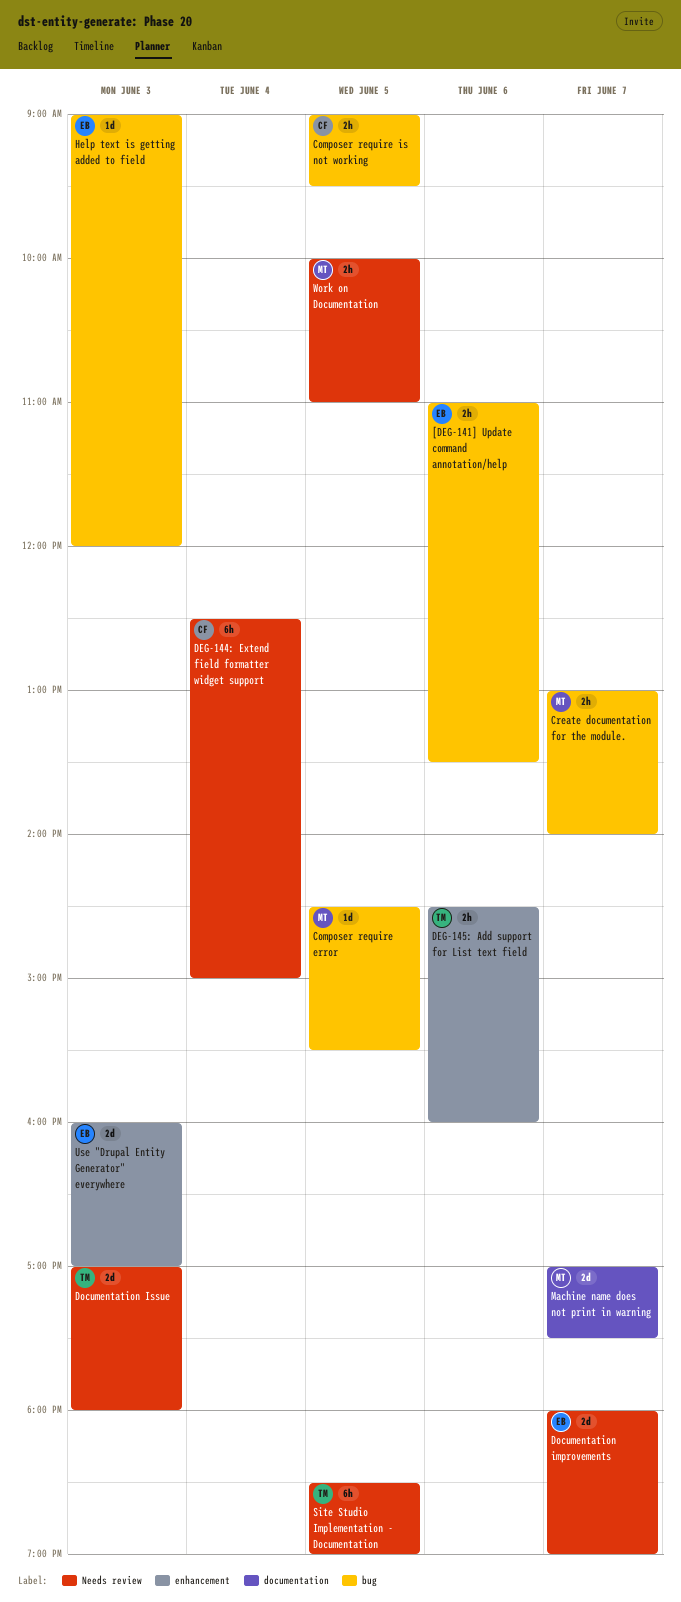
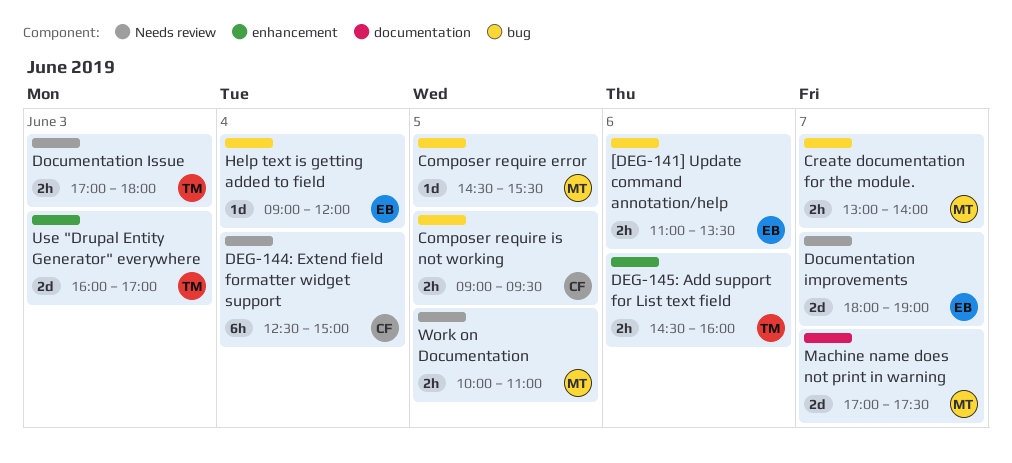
Documentation Issue, estimate: 2d -> 2h
Help text is getting added to field, day: Jun 3 -> Jun 4
Site Studio Implementation - Documentation: present -> none
Use "Drupal Entity Generator" everywhere, owner: EB -> TM

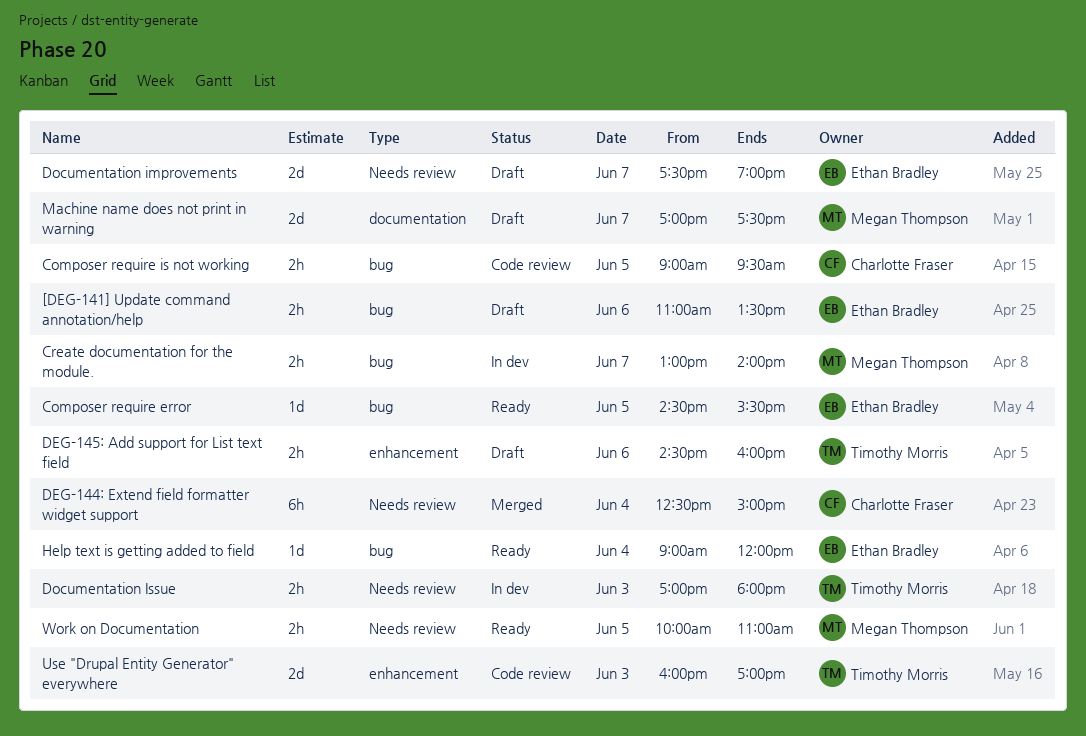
Composer require error, owner: Megan Thompson -> Ethan Bradley
Documentation improvements, begins: 18:00 -> 17:30

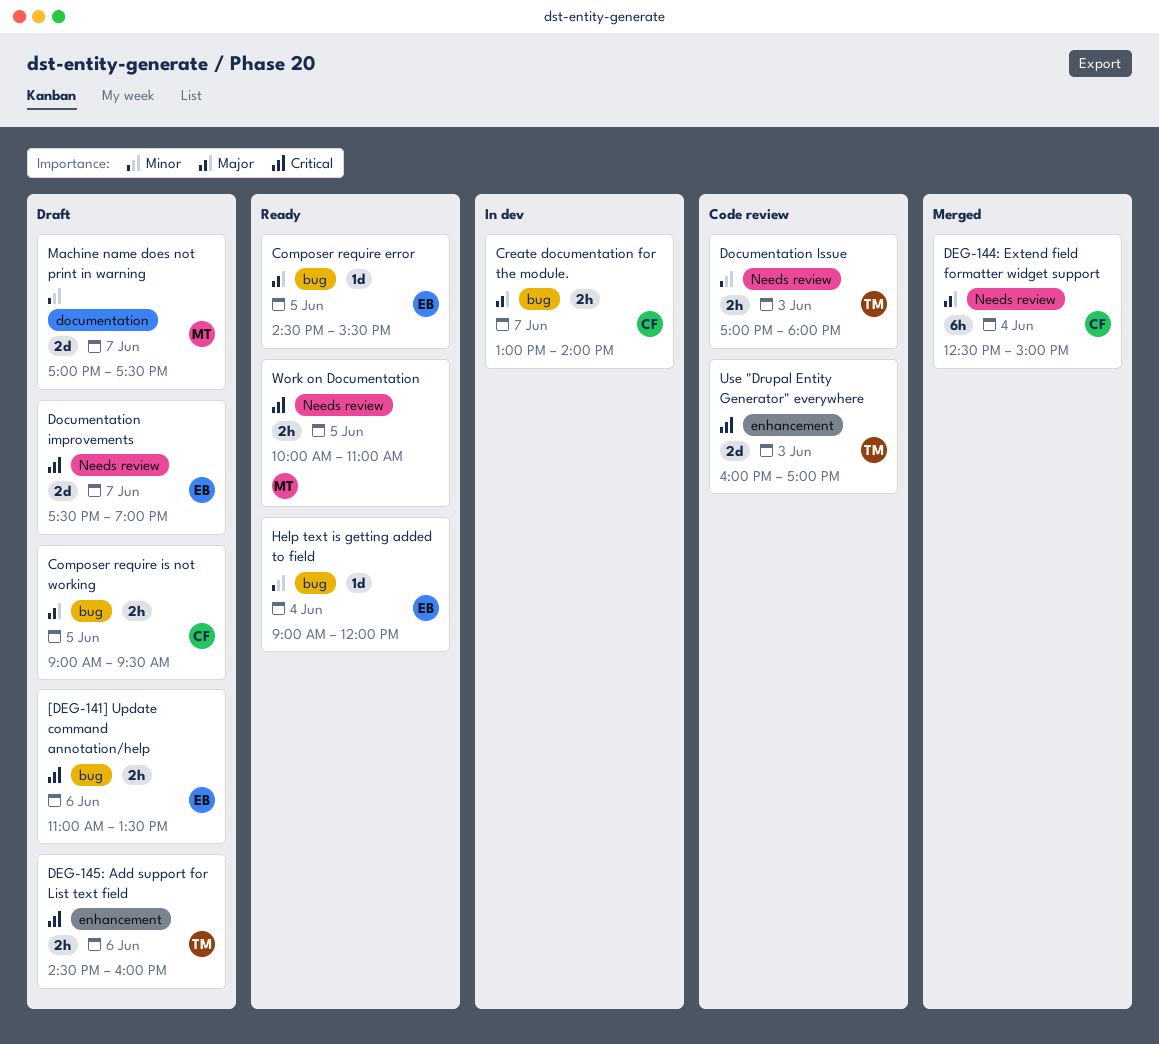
Composer require is not working, status: Code review -> Draft
Create documentation for the module., owner: Megan Thompson -> Charlotte Fraser
Documentation Issue, status: In dev -> Code review

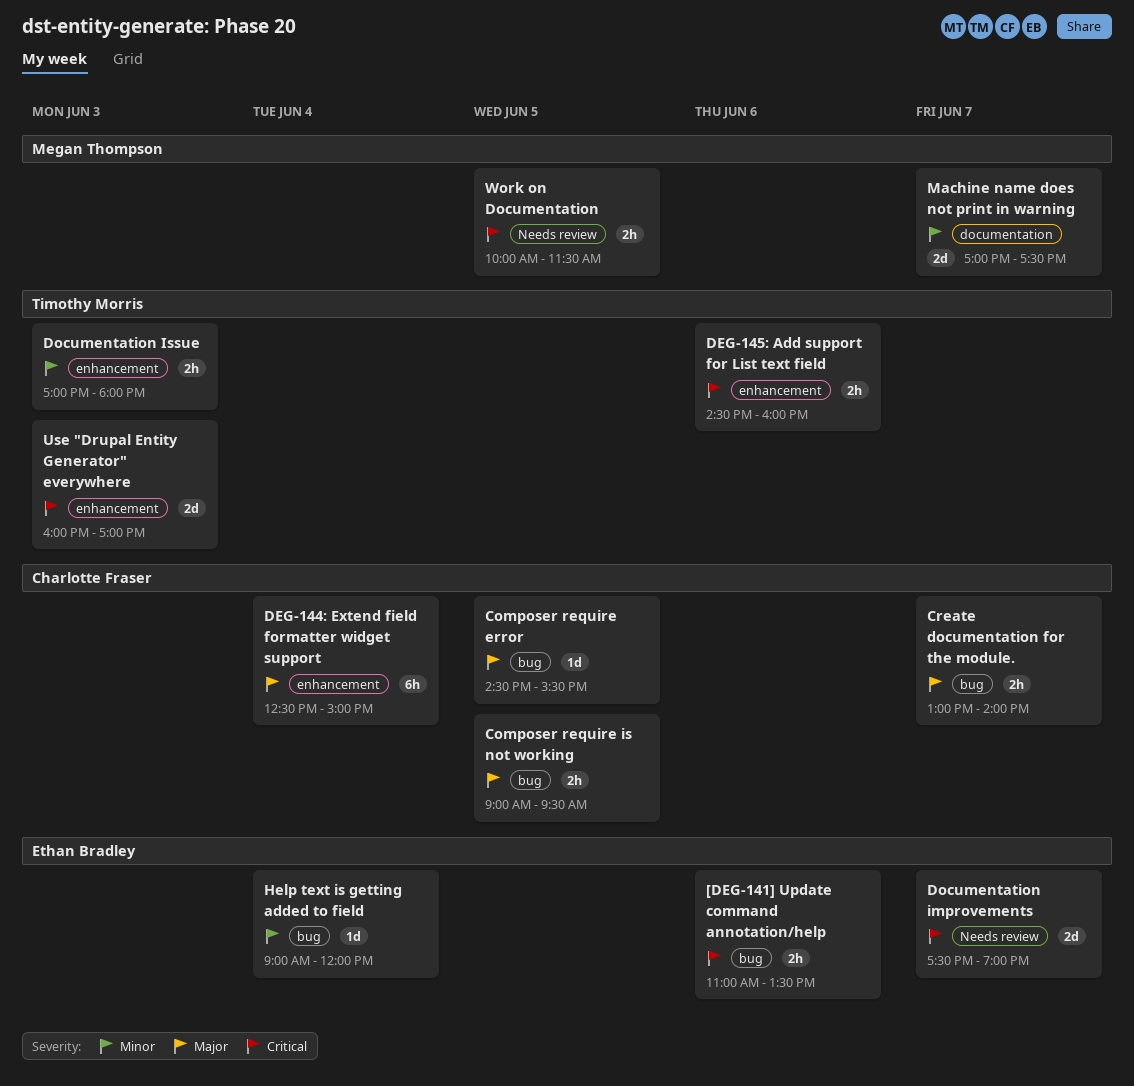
Composer require error, owner: Ethan Bradley -> Charlotte Fraser
DEG-144: Extend field formatter widget support, label: Needs review -> enhancement
Documentation Issue, label: Needs review -> enhancement
Work on Documentation, ends: 11:00 -> 11:30

